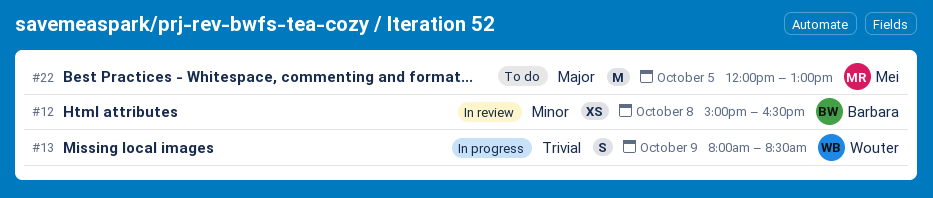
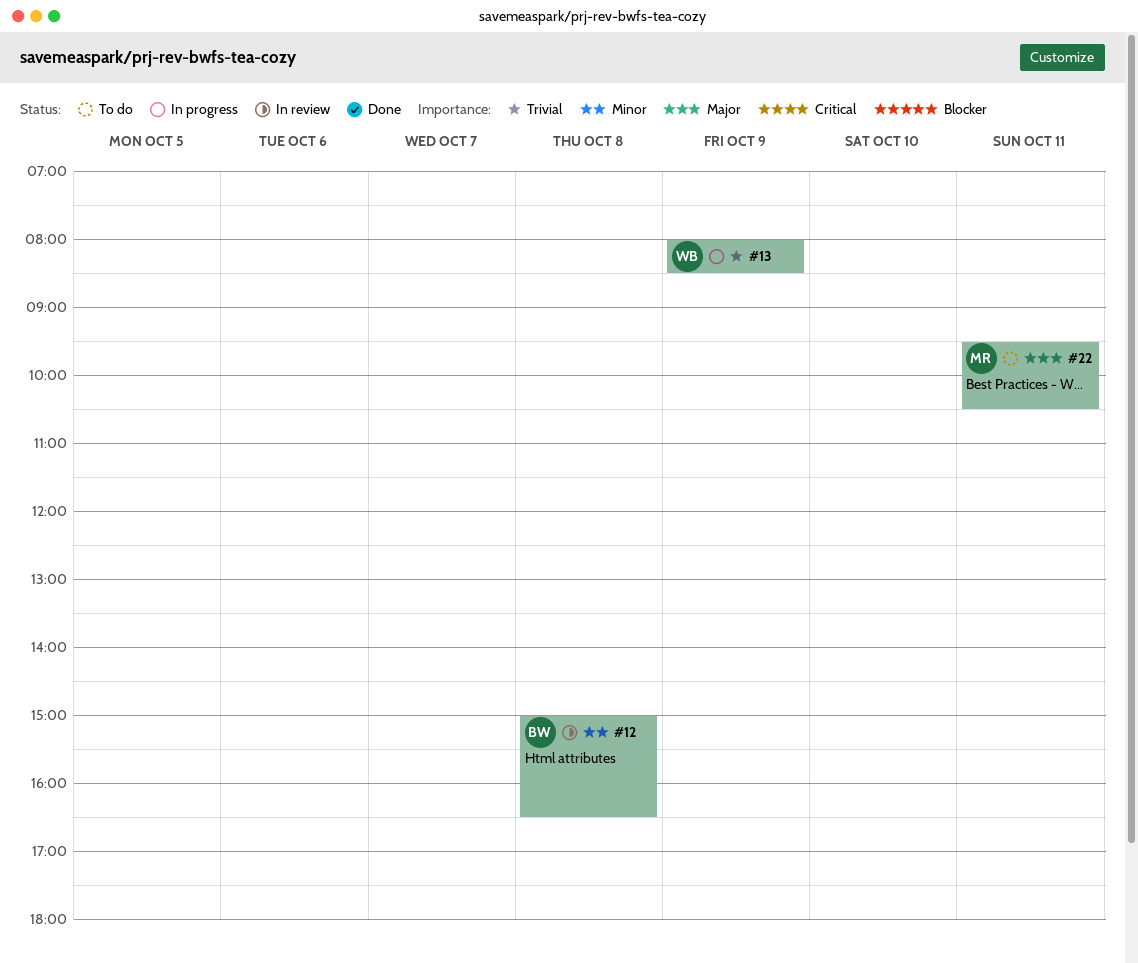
#22, day: Oct 5 -> Oct 11
#22, begins: 12:00 -> 09:30
#22, ends: 13:00 -> 10:30

